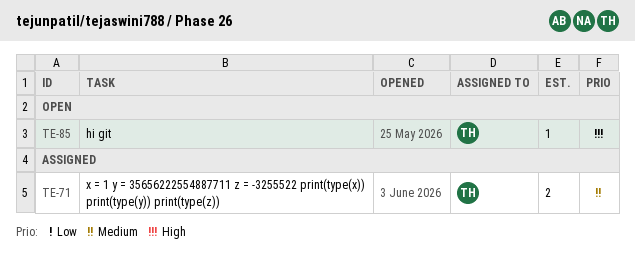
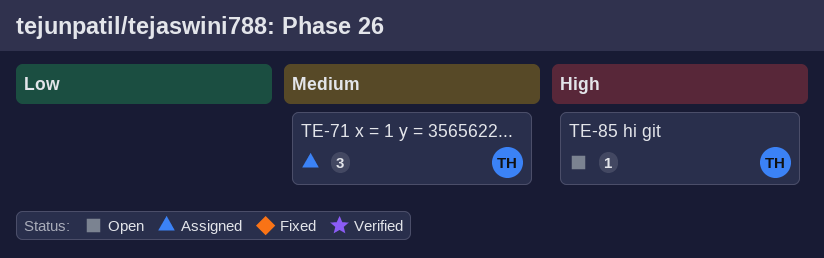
TE-71, estimate: 2 -> 3

